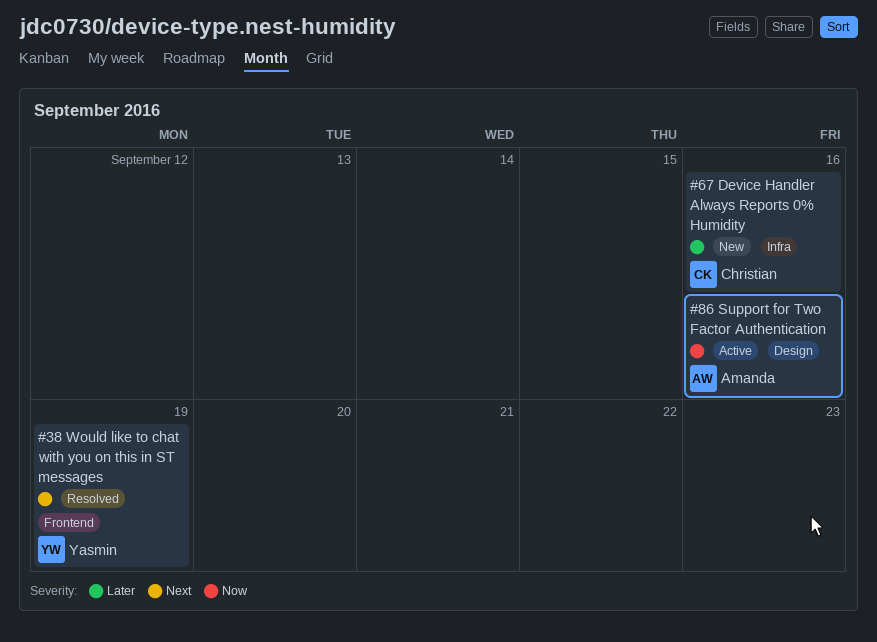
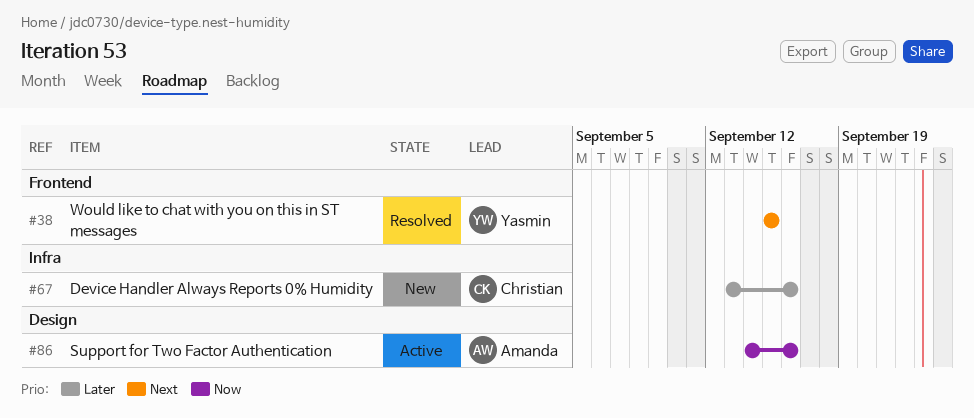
#38, due: Sep 19 -> Sep 15

